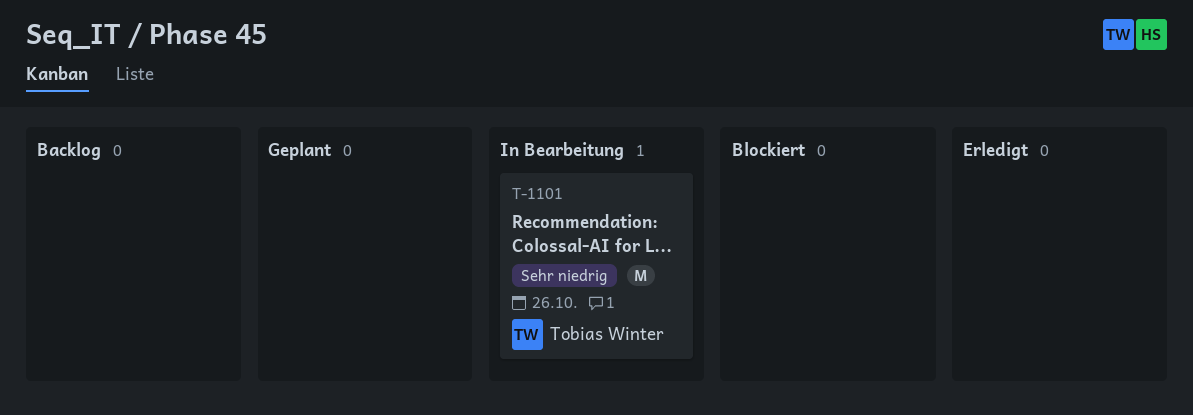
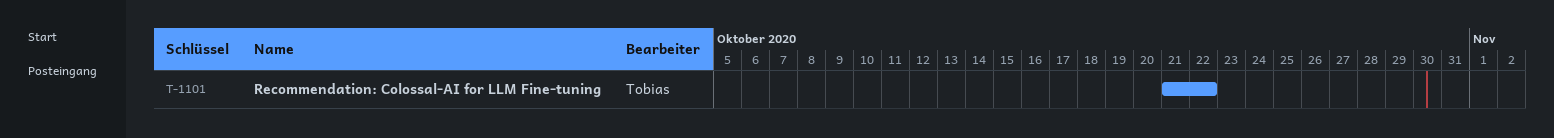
T-1101, due: Oct 26 -> Oct 22

